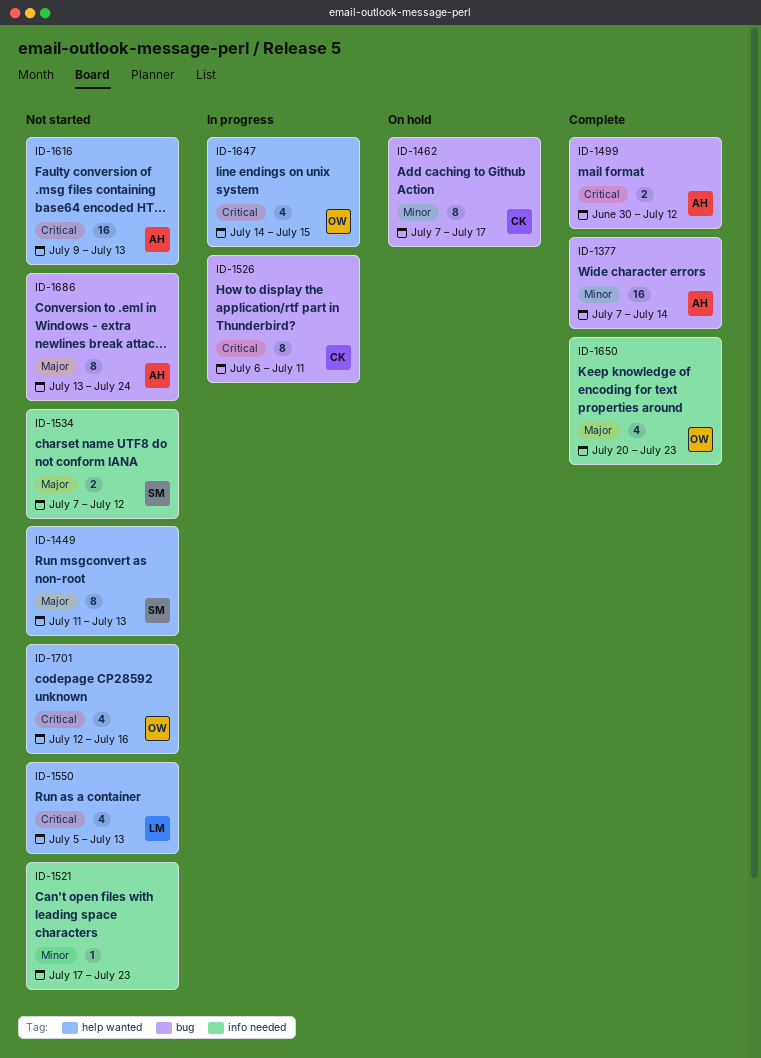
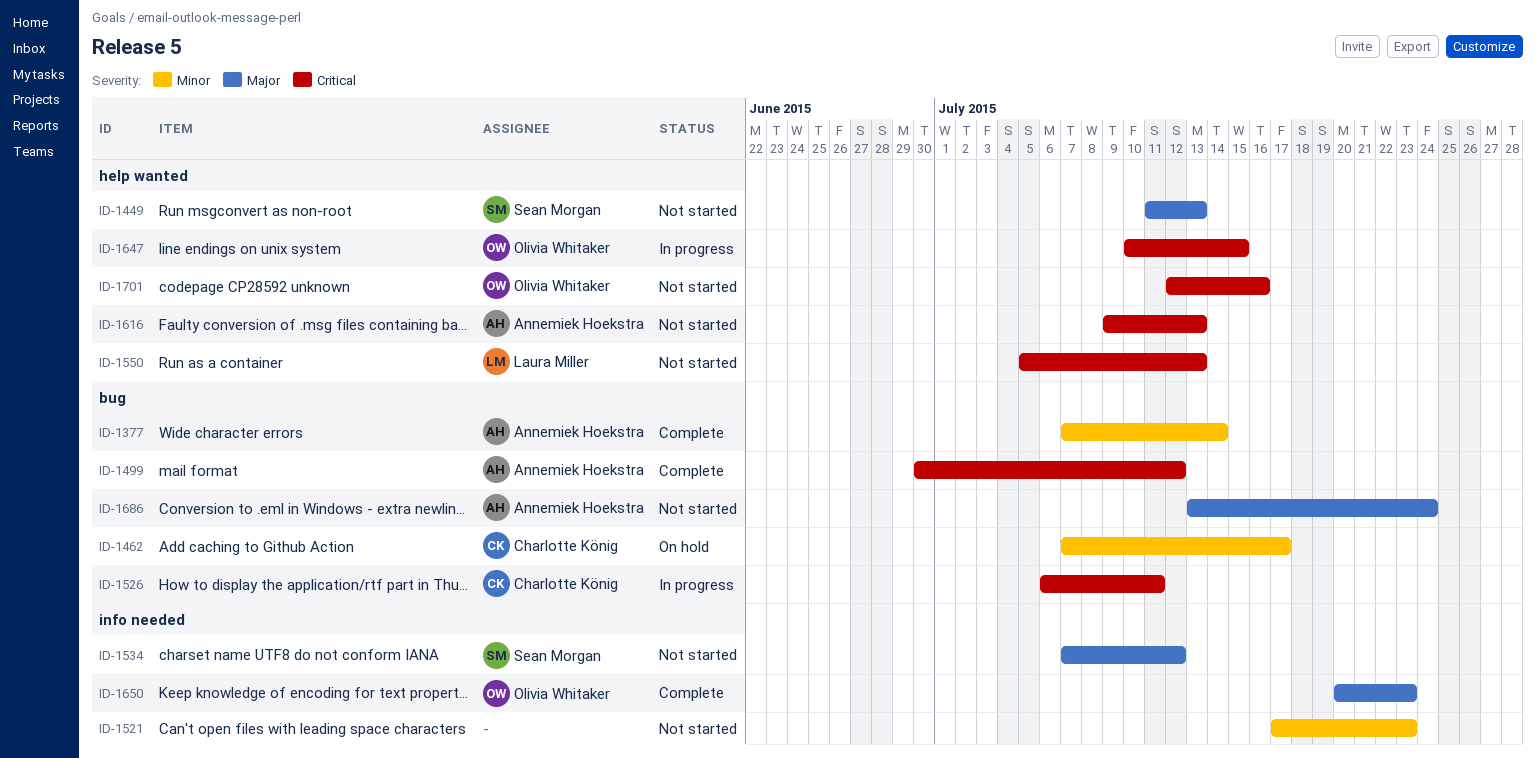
ID-1647, start: Jul 14 -> Jul 10

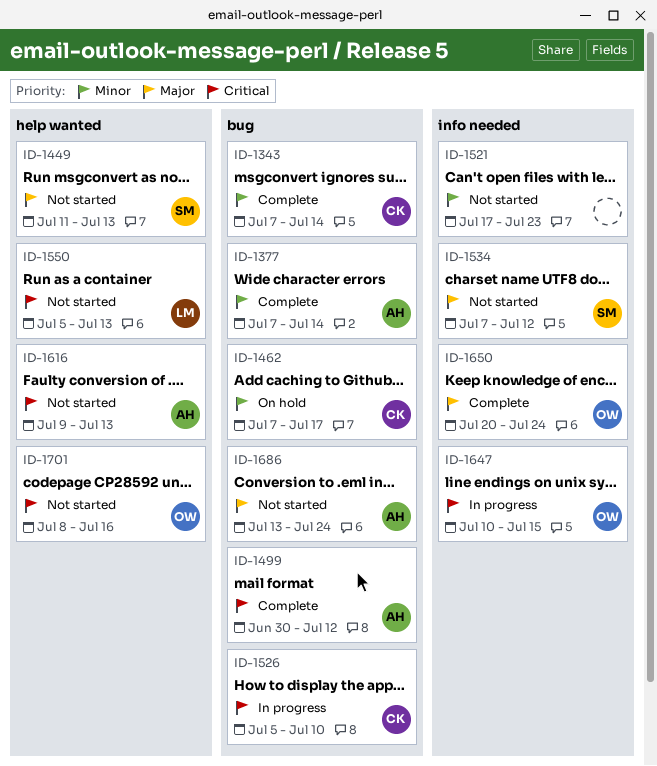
ID-1343: none -> present
ID-1526, start: Jul 6 -> Jul 5
ID-1526, due: Jul 11 -> Jul 10
ID-1647, label: help wanted -> info needed
ID-1650, due: Jul 23 -> Jul 24
ID-1701, start: Jul 12 -> Jul 8

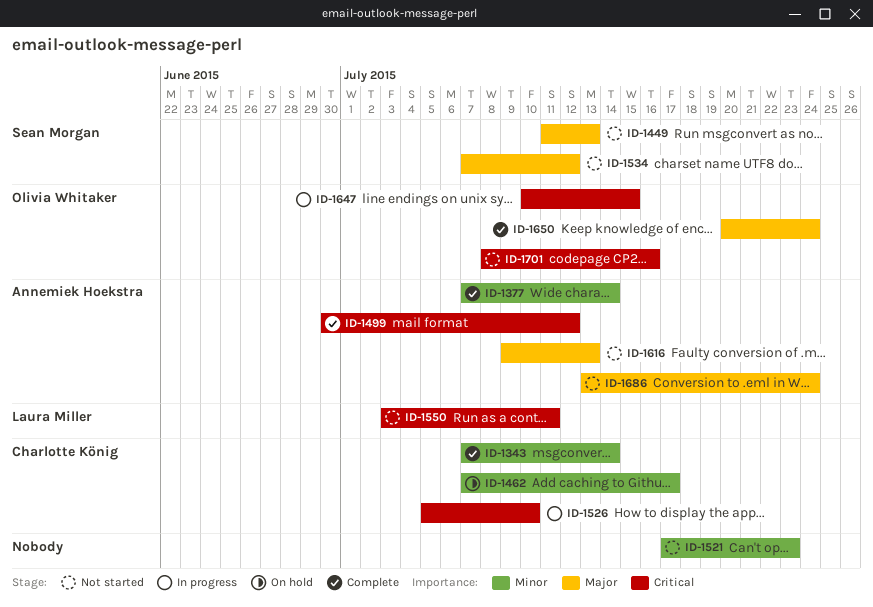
ID-1550, start: Jul 5 -> Jul 3
ID-1550, due: Jul 13 -> Jul 11
ID-1616, priority: Critical -> Major

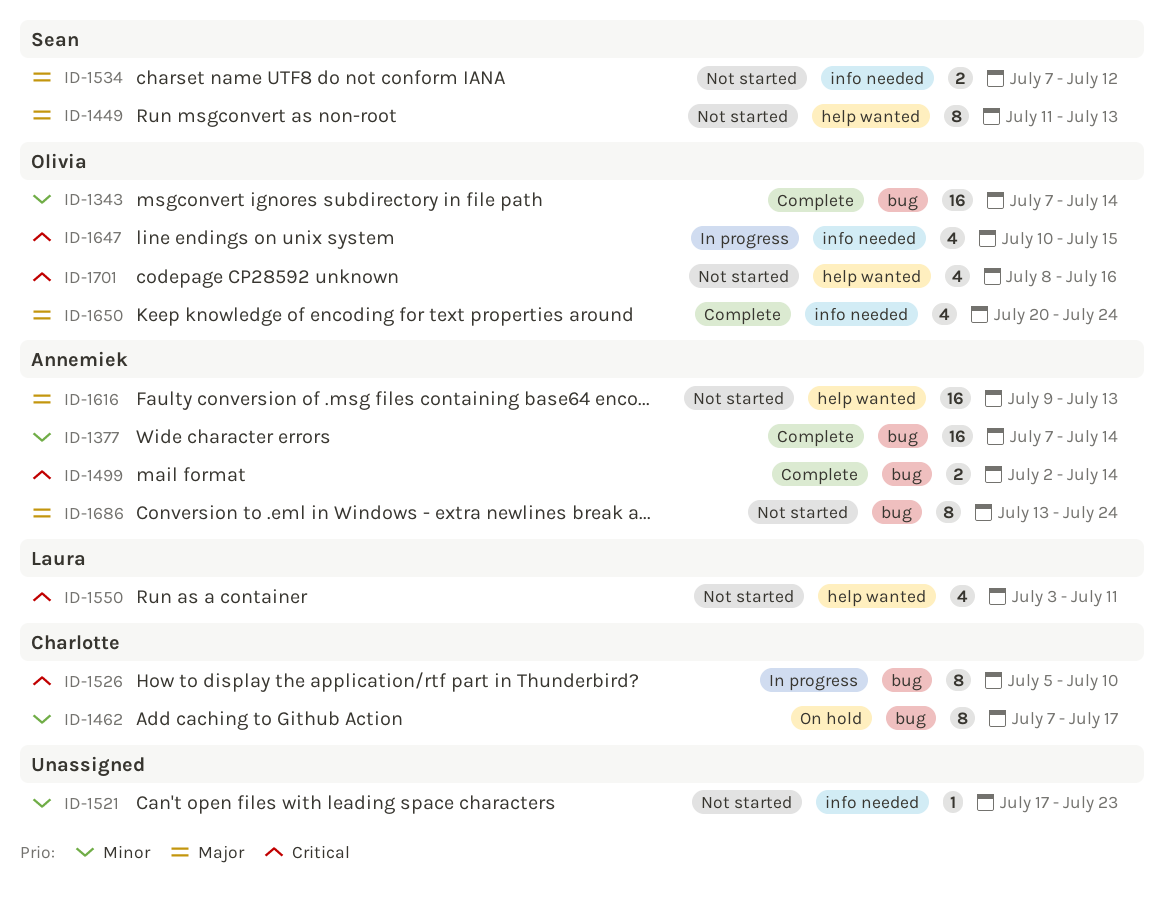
ID-1343, owner: Charlotte König -> Olivia Whitaker
ID-1499, start: Jun 30 -> Jul 2
ID-1499, due: Jul 12 -> Jul 14

